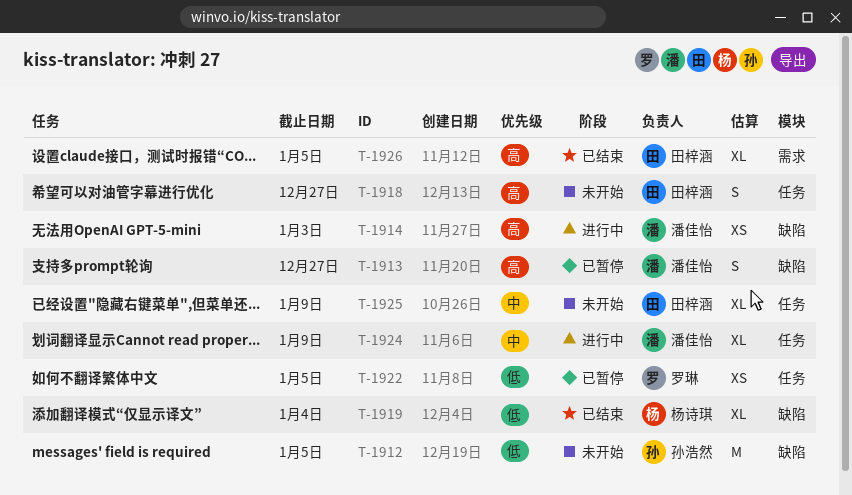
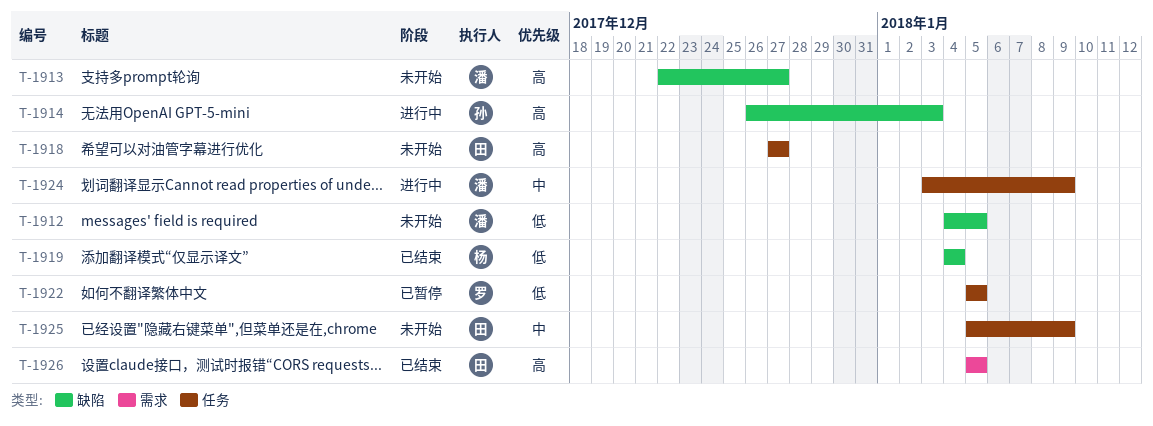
T-1912, owner: 孙浩然 -> 潘佳怡
T-1913, status: 已暂停 -> 未开始
T-1914, owner: 潘佳怡 -> 孙浩然

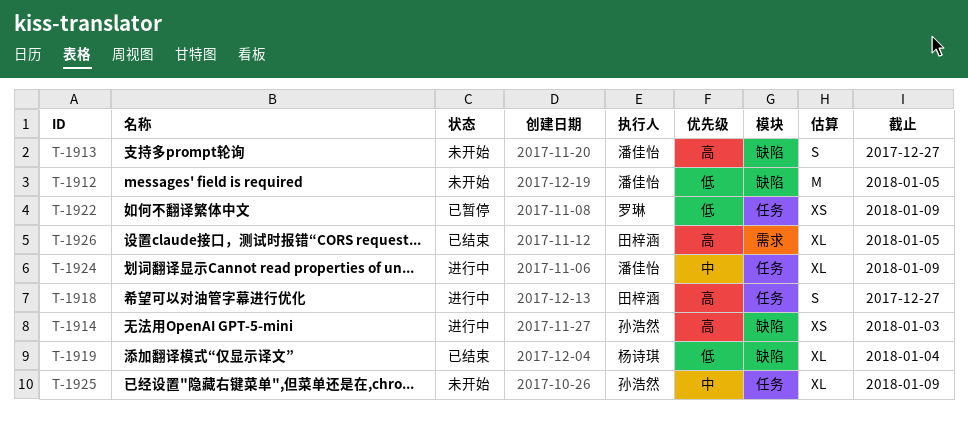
T-1918, status: 未开始 -> 进行中
T-1922, due: Jan 5 -> Jan 9
T-1925, owner: 田梓涵 -> 孙浩然

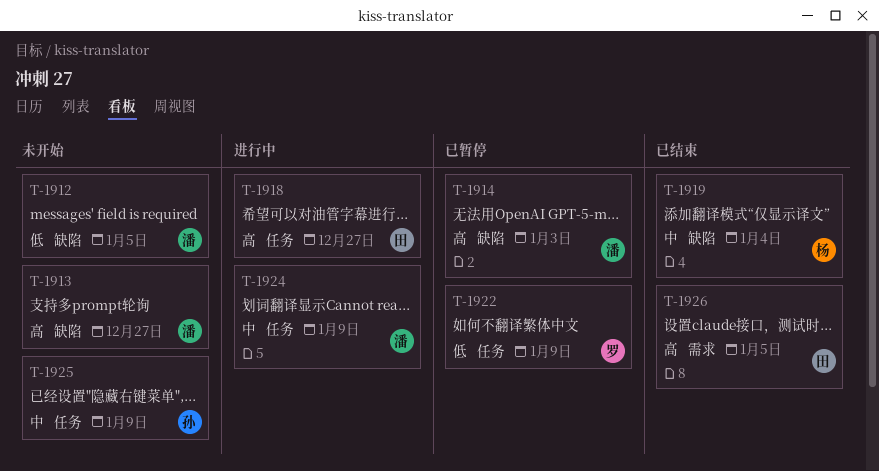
T-1914, status: 进行中 -> 已暂停
T-1914, owner: 孙浩然 -> 潘佳怡
T-1919, priority: 低 -> 中

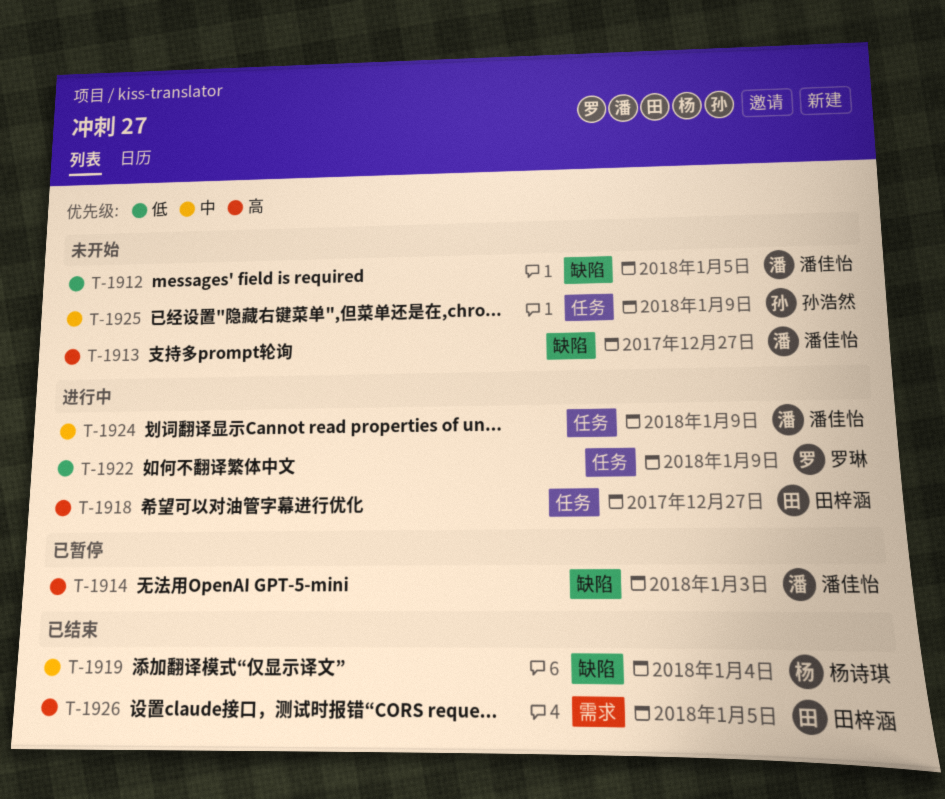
T-1922, status: 已暂停 -> 进行中

